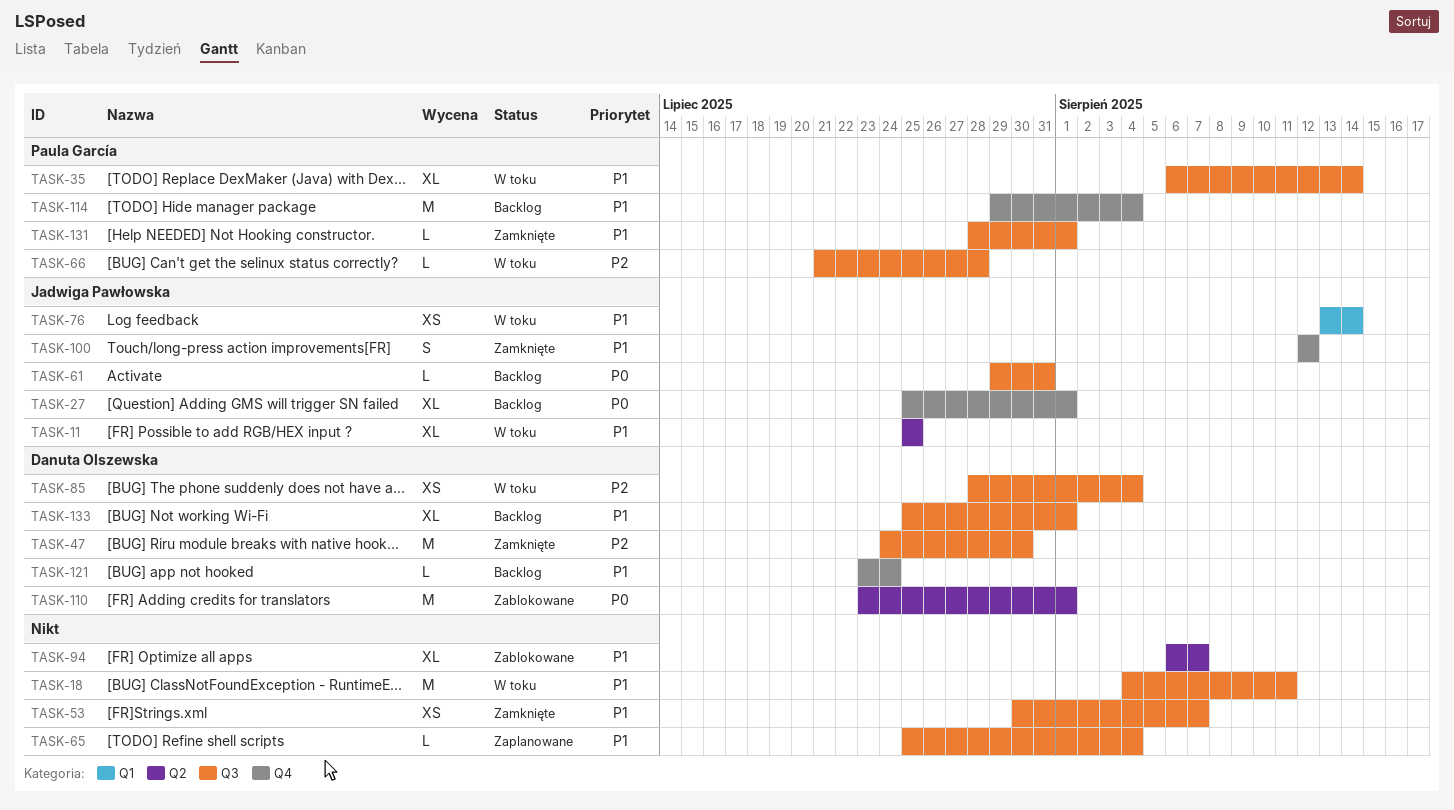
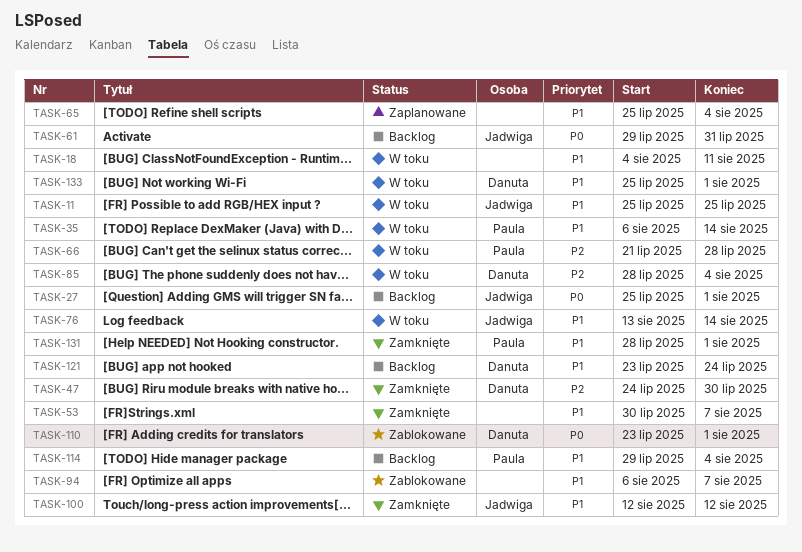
TASK-133, status: Backlog -> W toku

